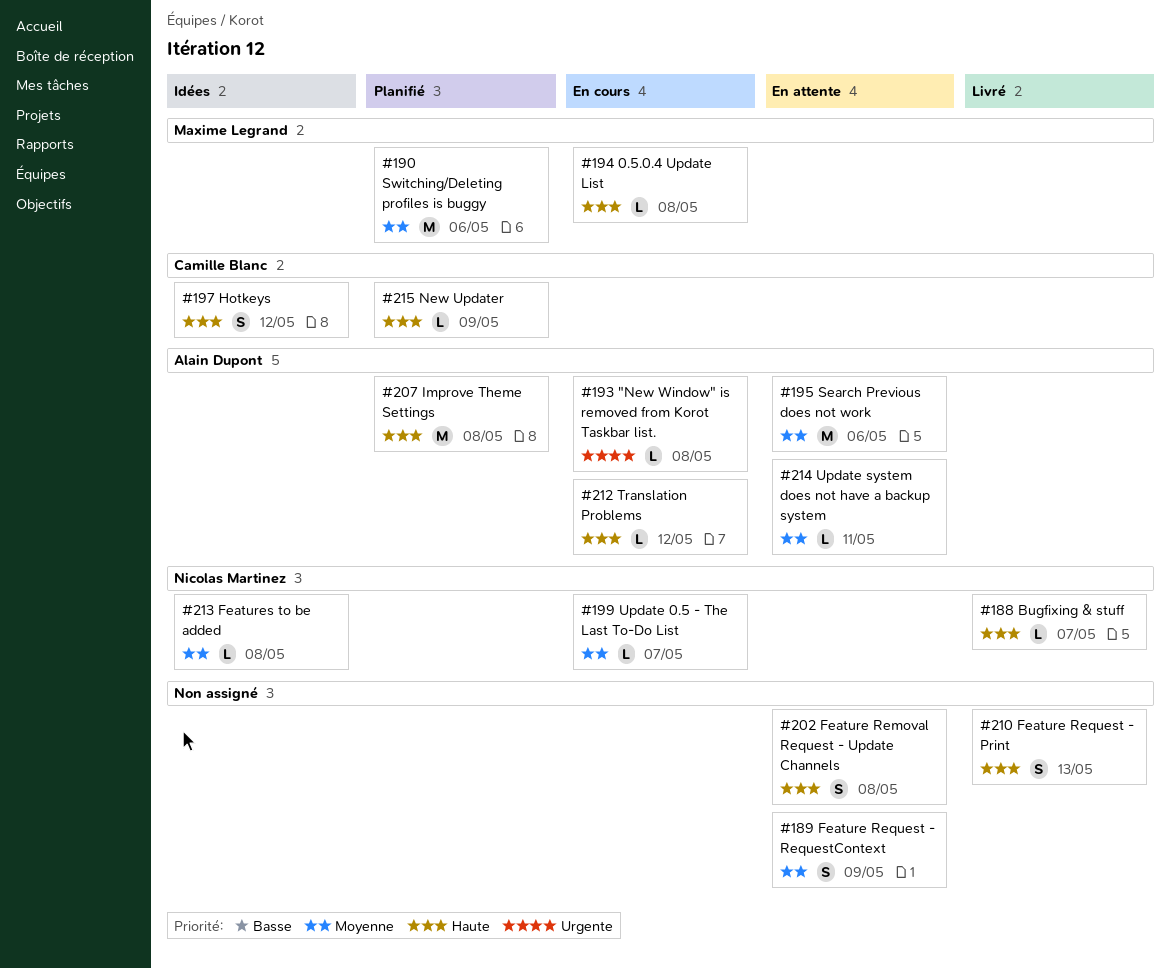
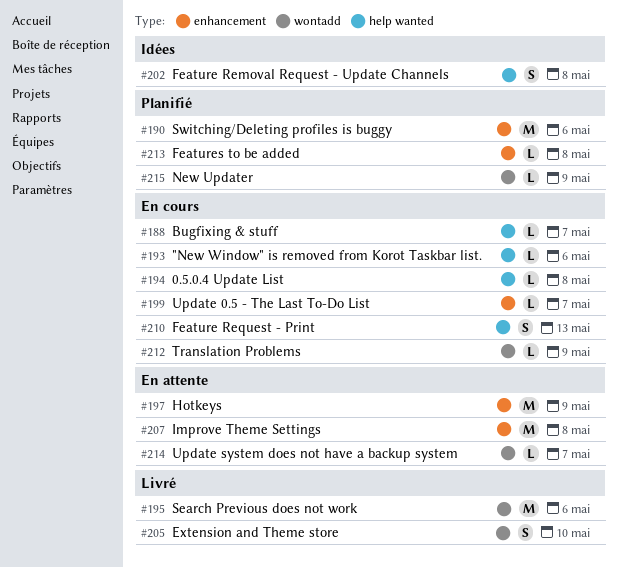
#188, status: Livré -> En cours
#189: present -> none
#193, due: May 8 -> May 6
#195, status: En attente -> Livré
#197, status: Idées -> En attente
#197, estimate: S -> M
#197, due: May 12 -> May 9
#202, status: En attente -> Idées
#205: none -> present
#207, status: Planifié -> En attente
#210, status: Livré -> En cours
#212, due: May 12 -> May 9
#213, status: Idées -> Planifié
#214, due: May 11 -> May 7

